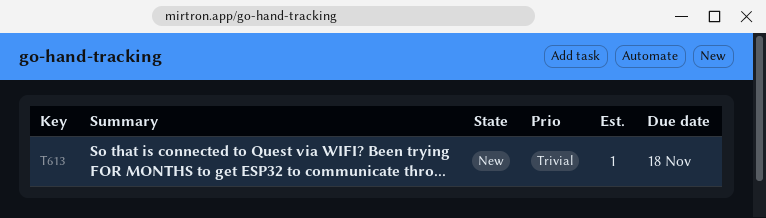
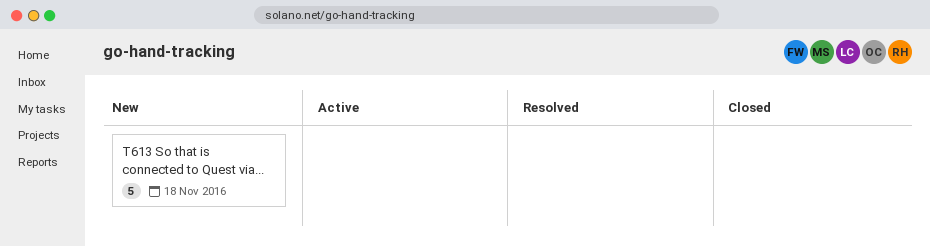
T613, estimate: 1 -> 5

